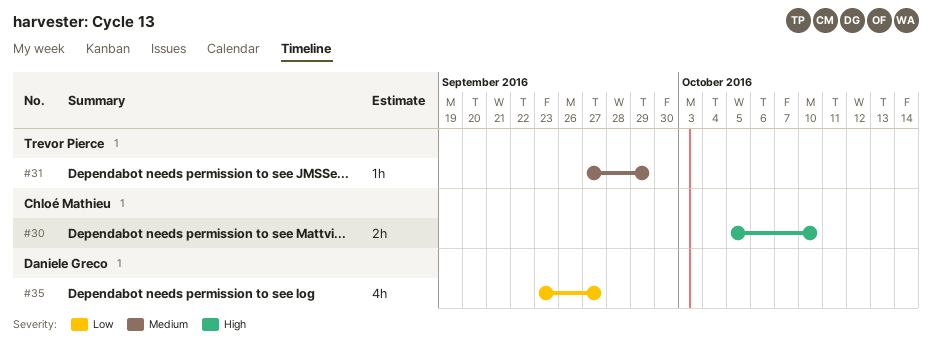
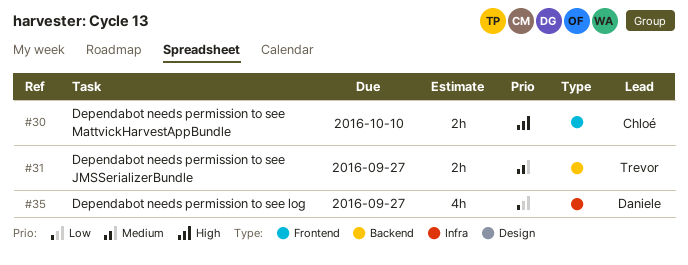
#31, estimate: 1h -> 2h
#31, due: Sep 29 -> Sep 27

